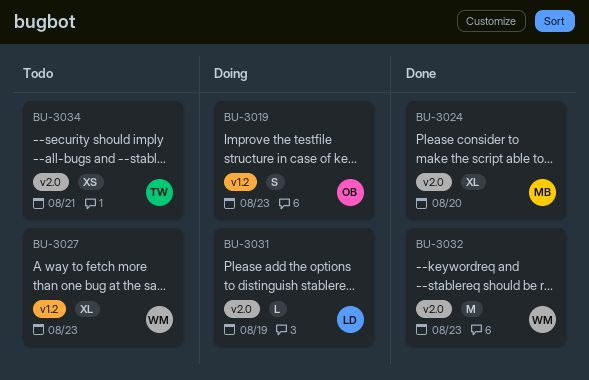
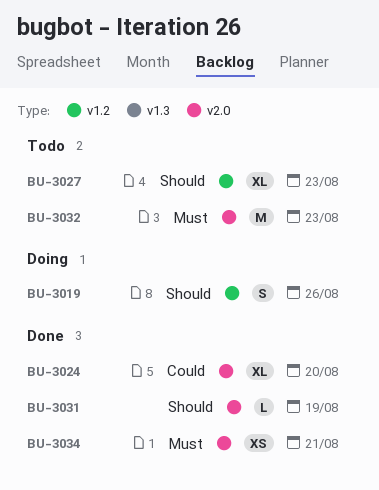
BU-3019, due: Aug 23 -> Aug 26
BU-3031, status: Doing -> Done
BU-3032, status: Done -> Todo
BU-3034, status: Todo -> Done

